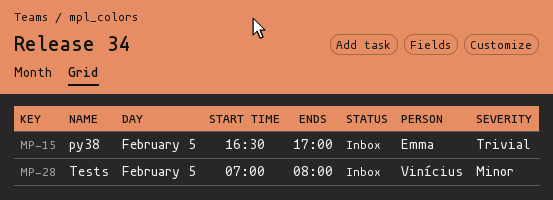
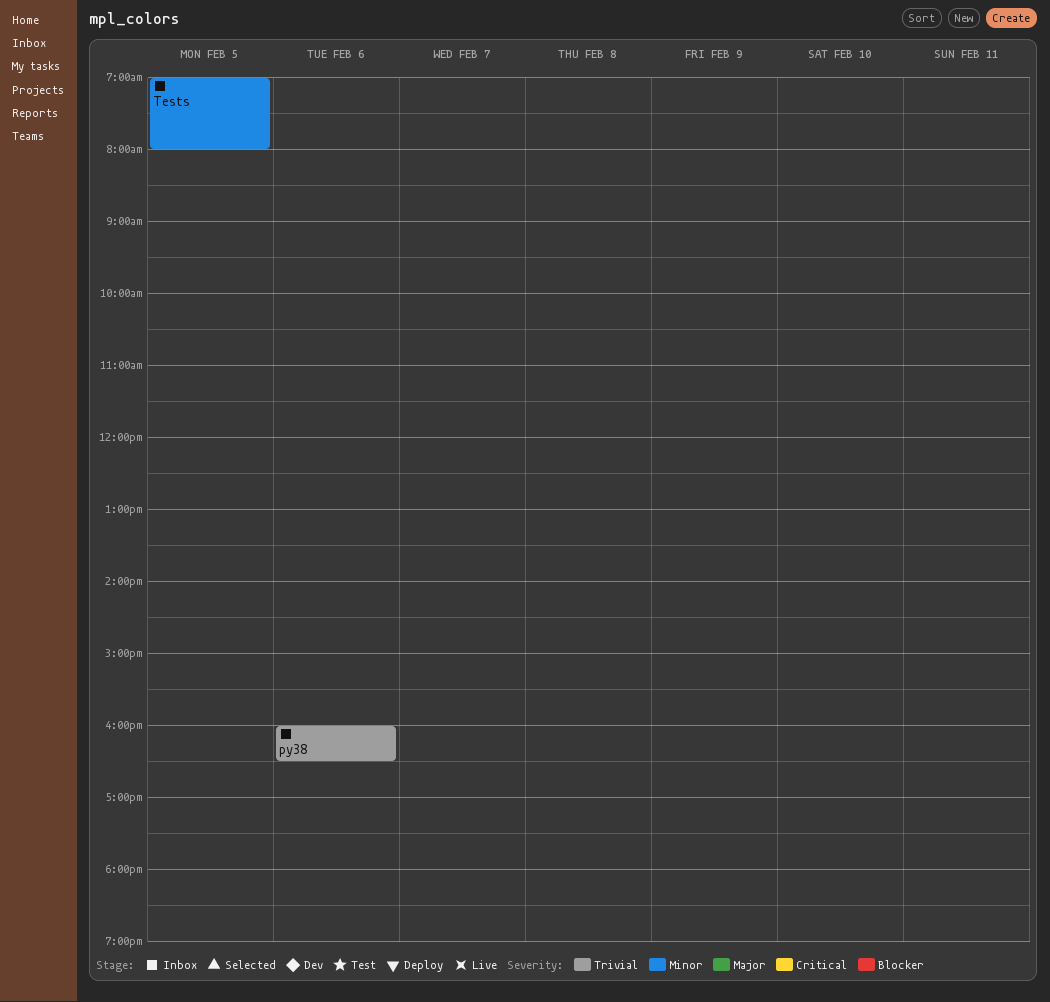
py38, day: Feb 5 -> Feb 6
py38, begins: 16:30 -> 16:00
py38, ends: 17:00 -> 16:30

